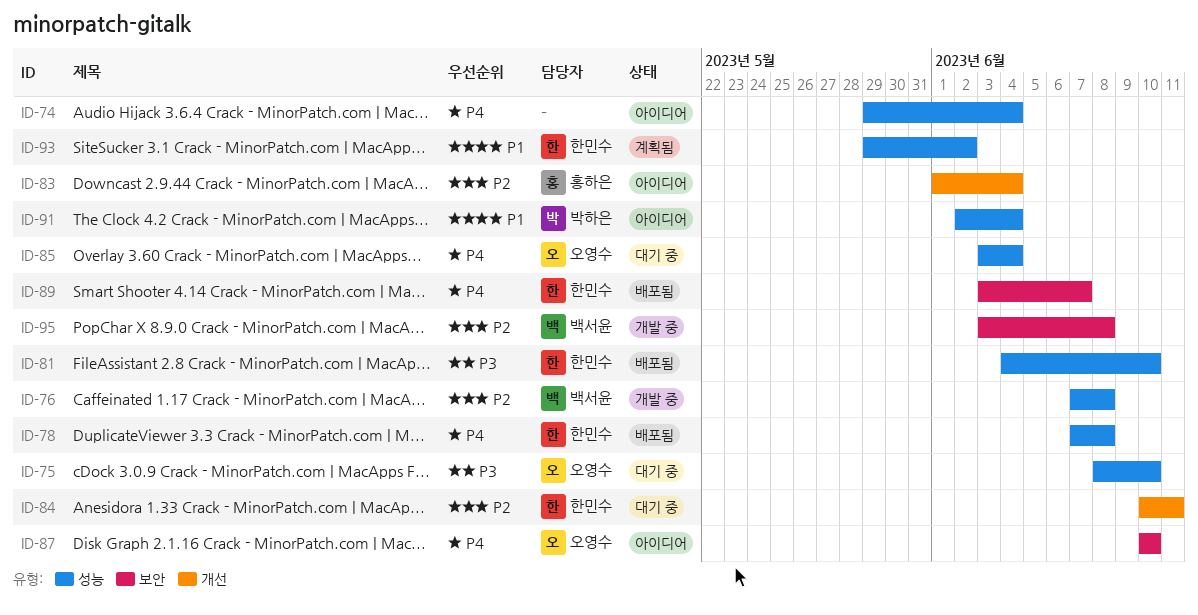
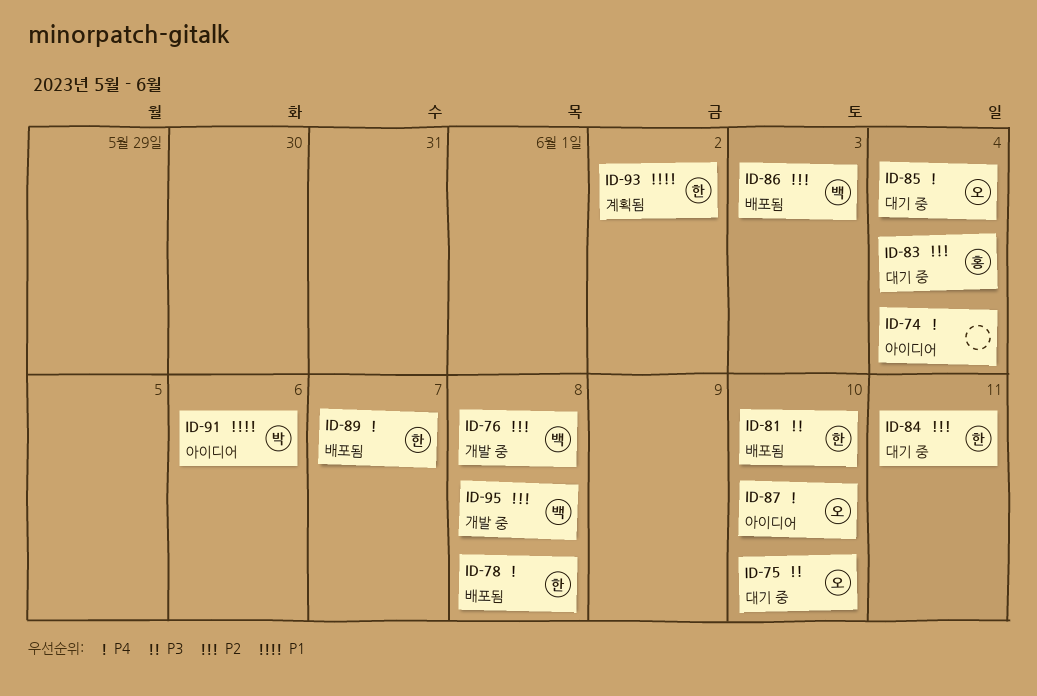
ID-83, status: 아이디어 -> 대기 중
ID-86: none -> present
ID-91, due: Jun 4 -> Jun 6

